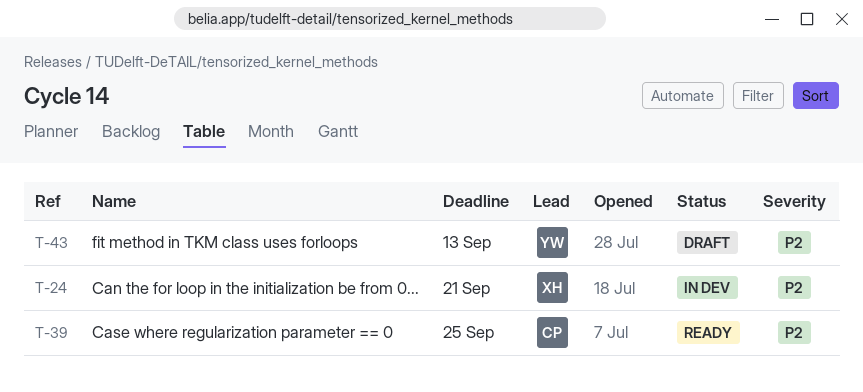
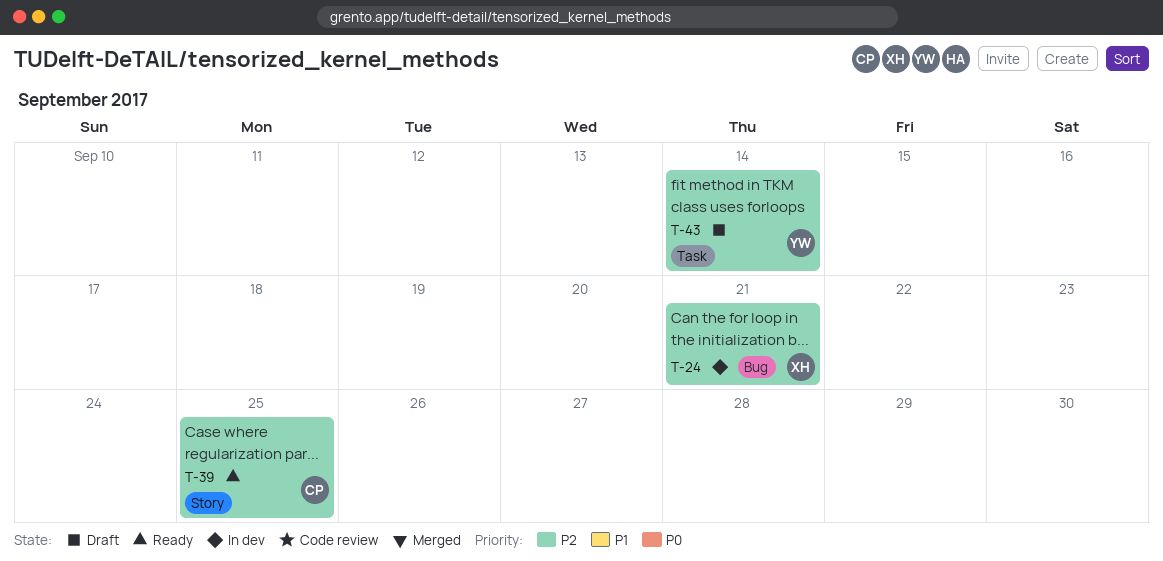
T-43, due: Sep 13 -> Sep 14

